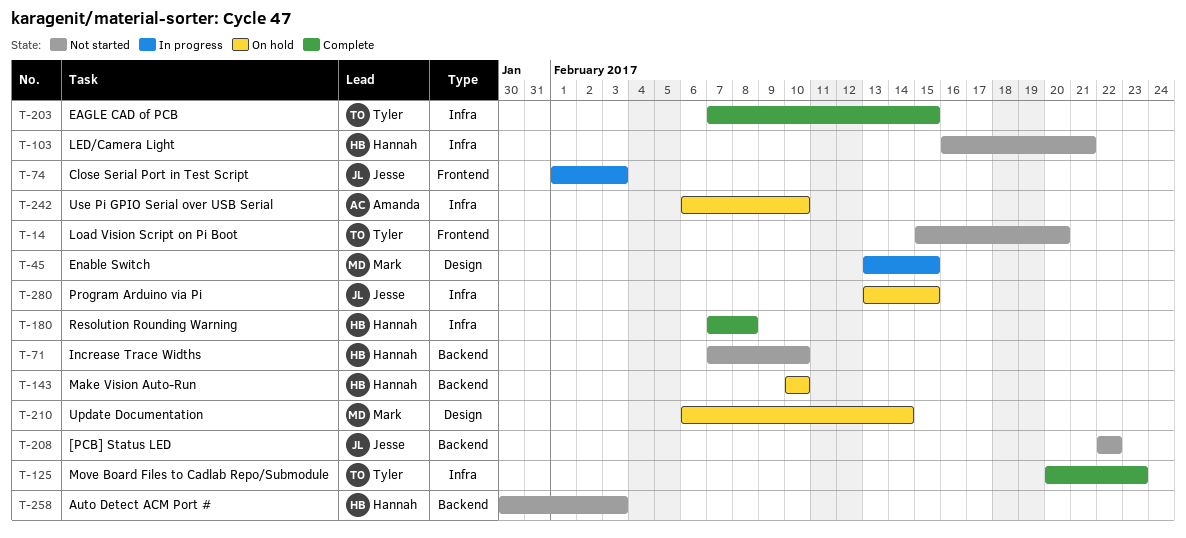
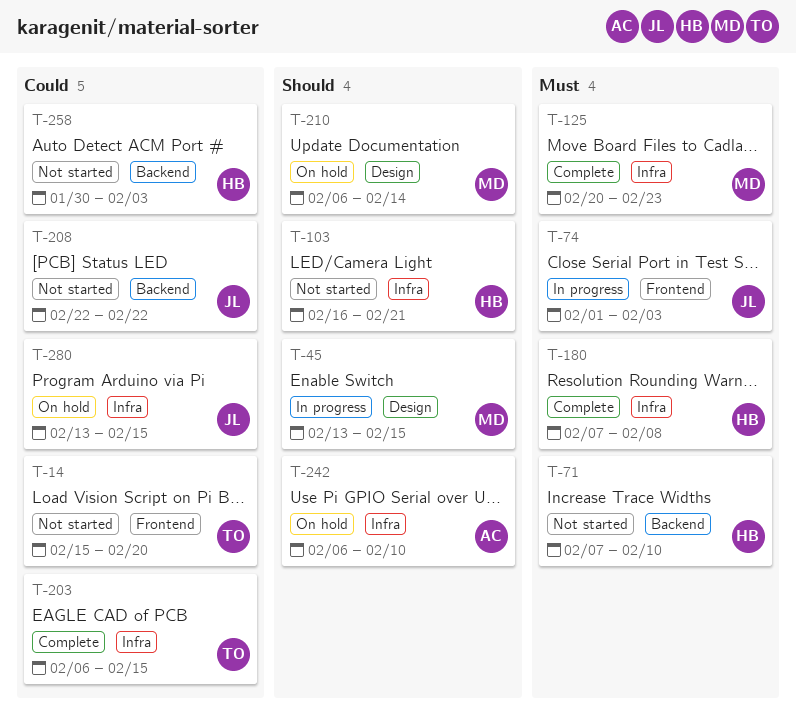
T-125, owner: Tyler -> Mark
T-143: present -> none
T-203, start: Feb 7 -> Feb 6

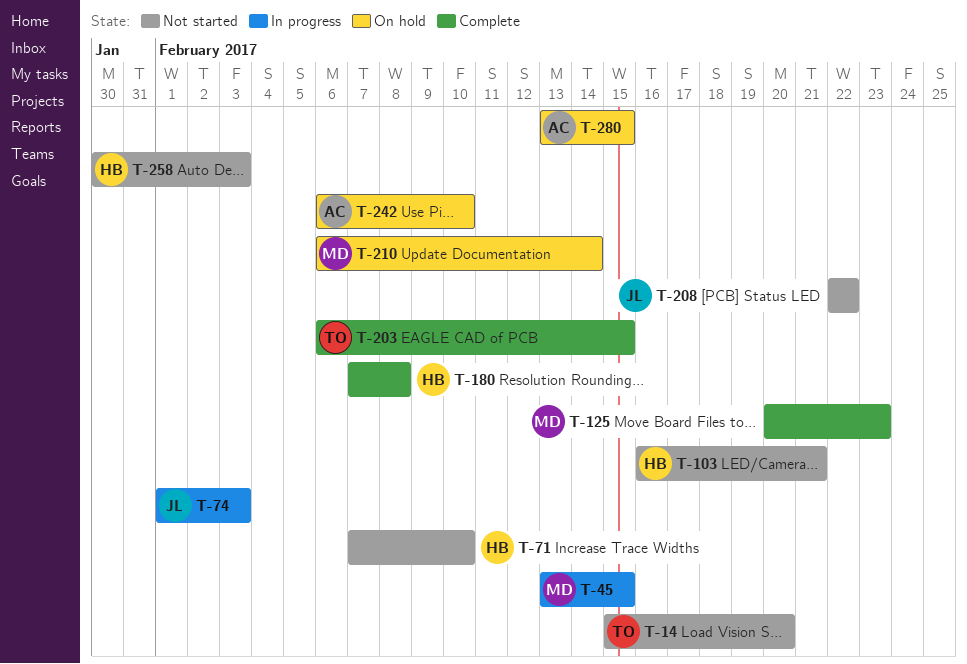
T-280, owner: JL -> AC

